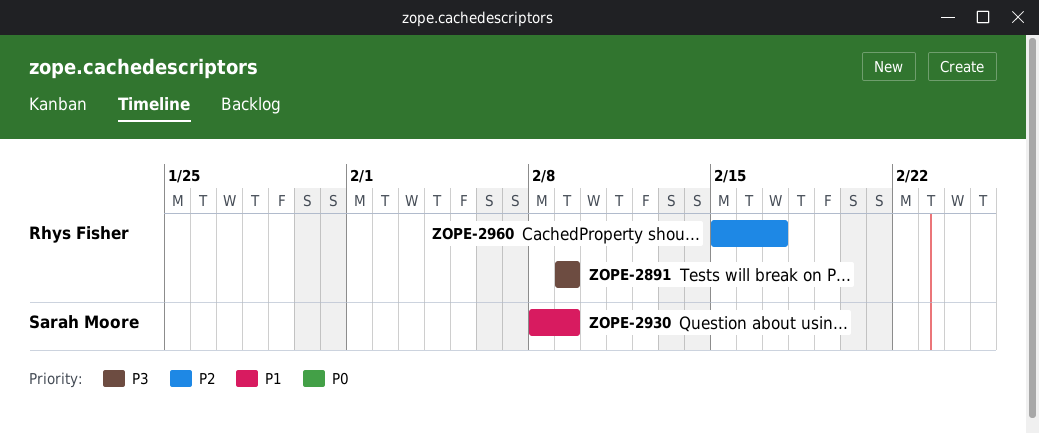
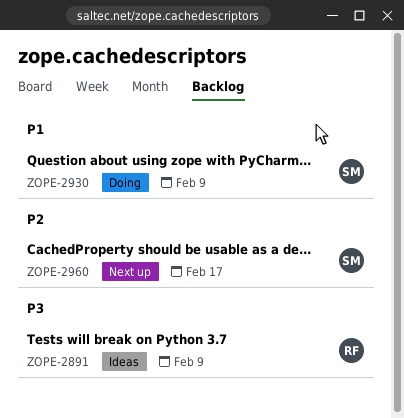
ZOPE-2960, owner: Rhys Fisher -> Sarah Moore

